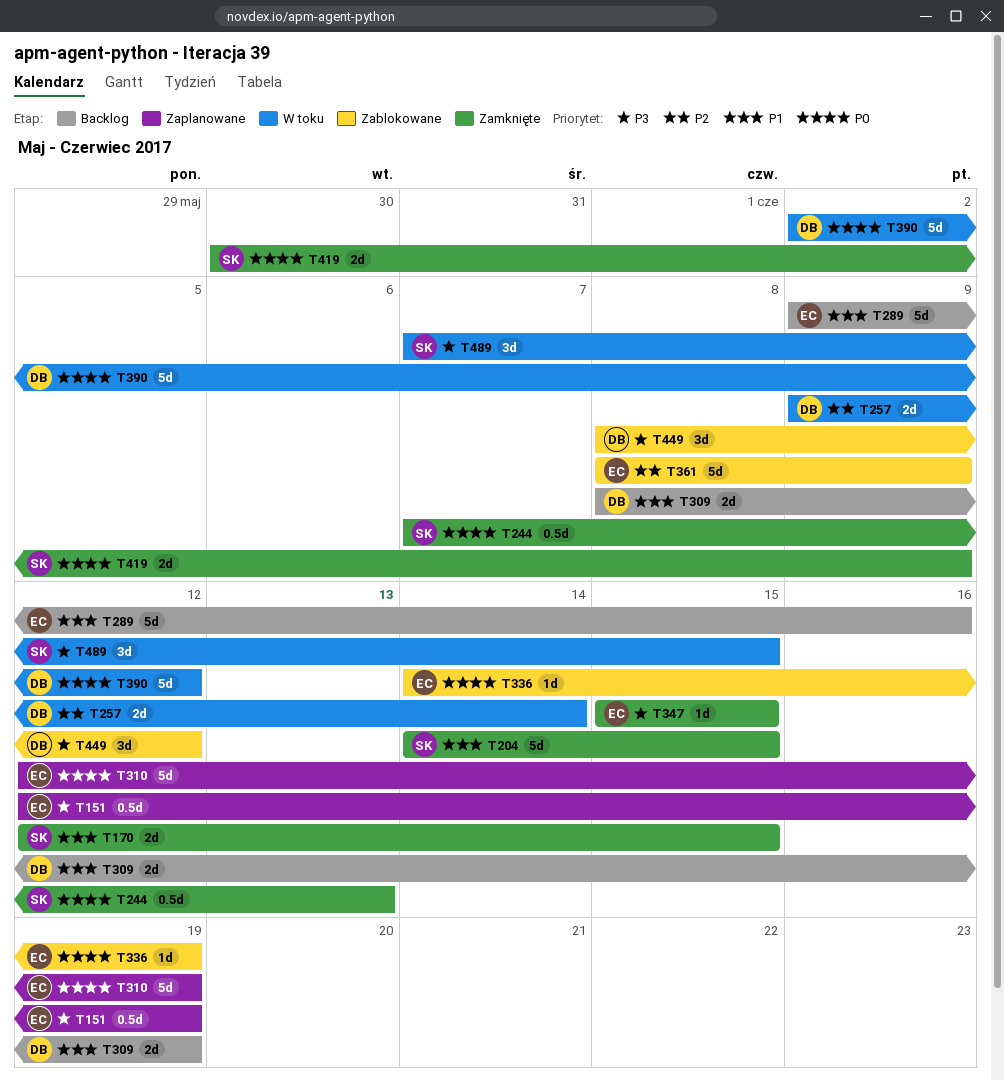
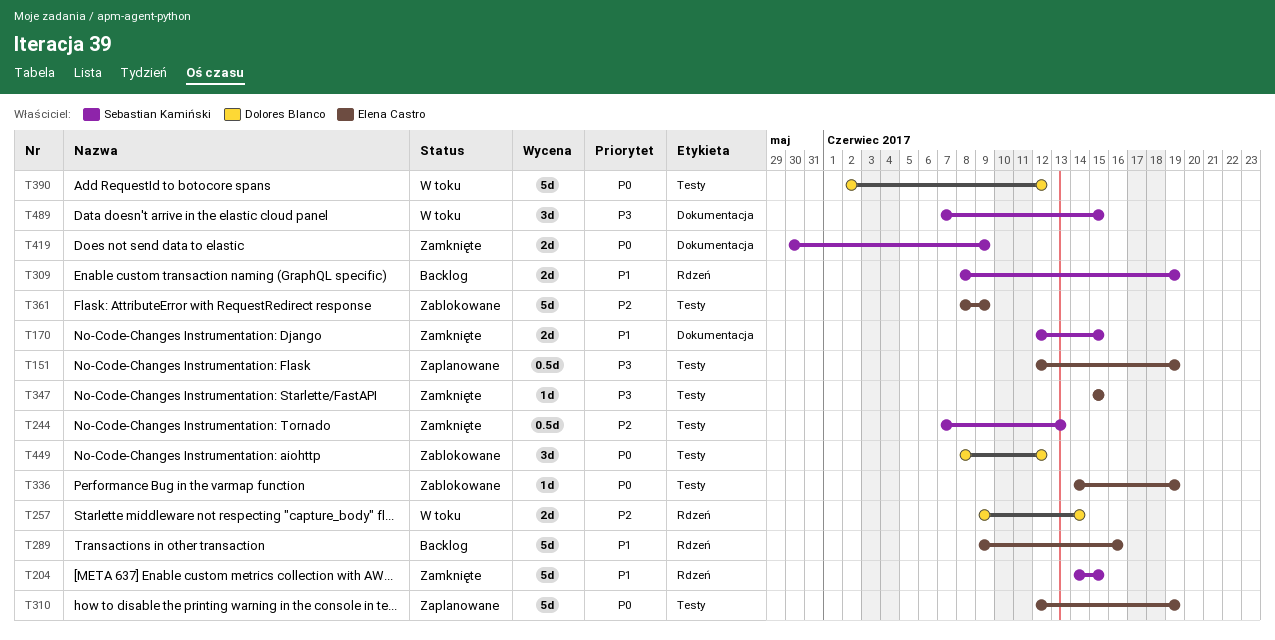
T244, priority: P0 -> P2
T309, owner: Dolores Blanco -> Sebastian Kamiński
T449, priority: P3 -> P0

